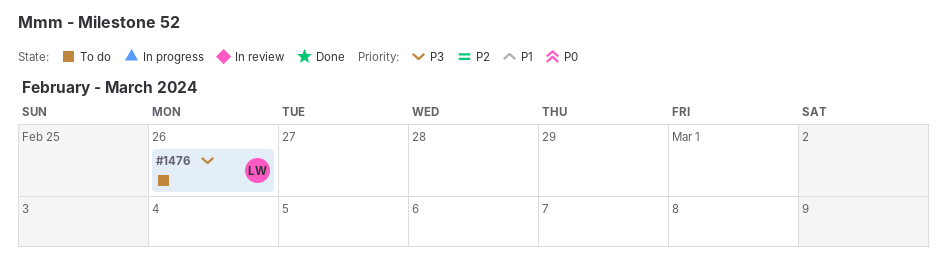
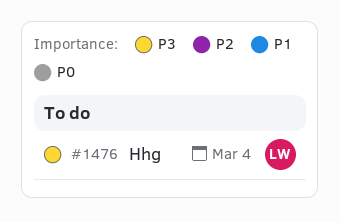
#1476, due: Feb 26 -> Mar 4

